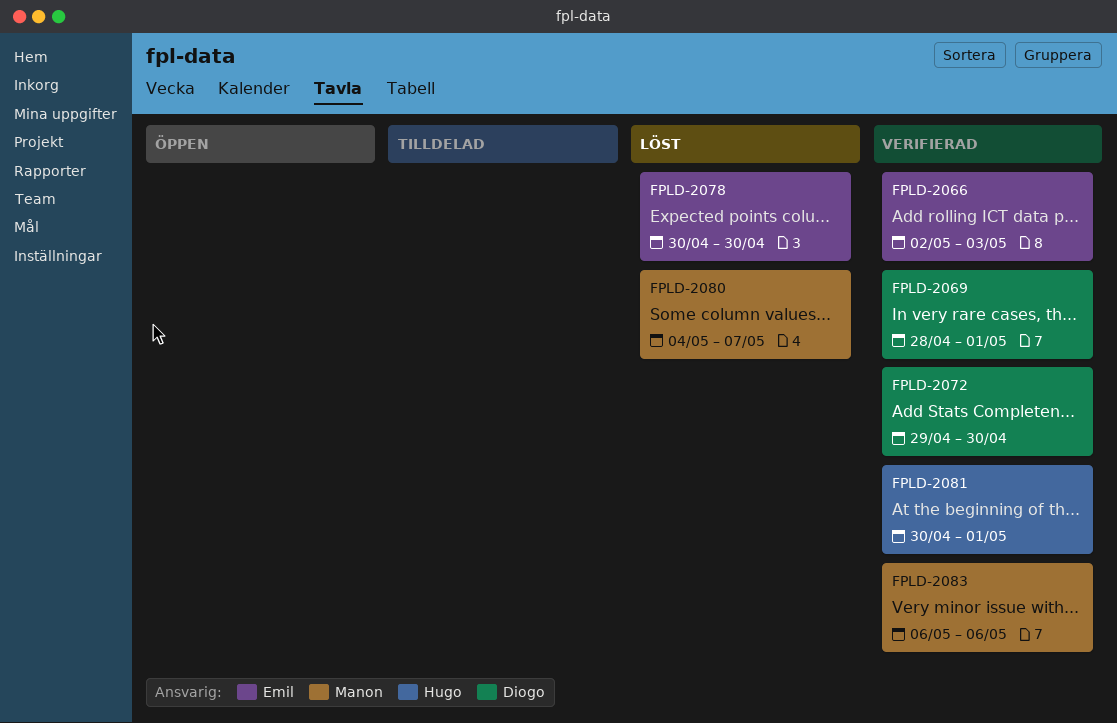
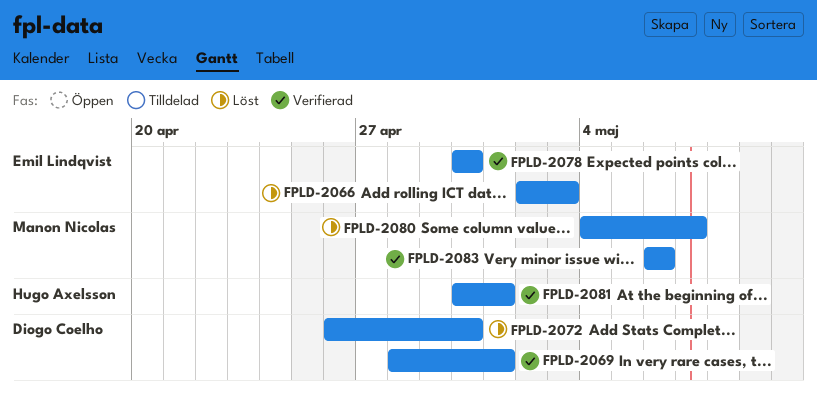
FPLD-2066, status: Verifierad -> Löst
FPLD-2072, status: Verifierad -> Löst
FPLD-2072, start: Apr 29 -> Apr 26
FPLD-2078, status: Löst -> Verifierad

